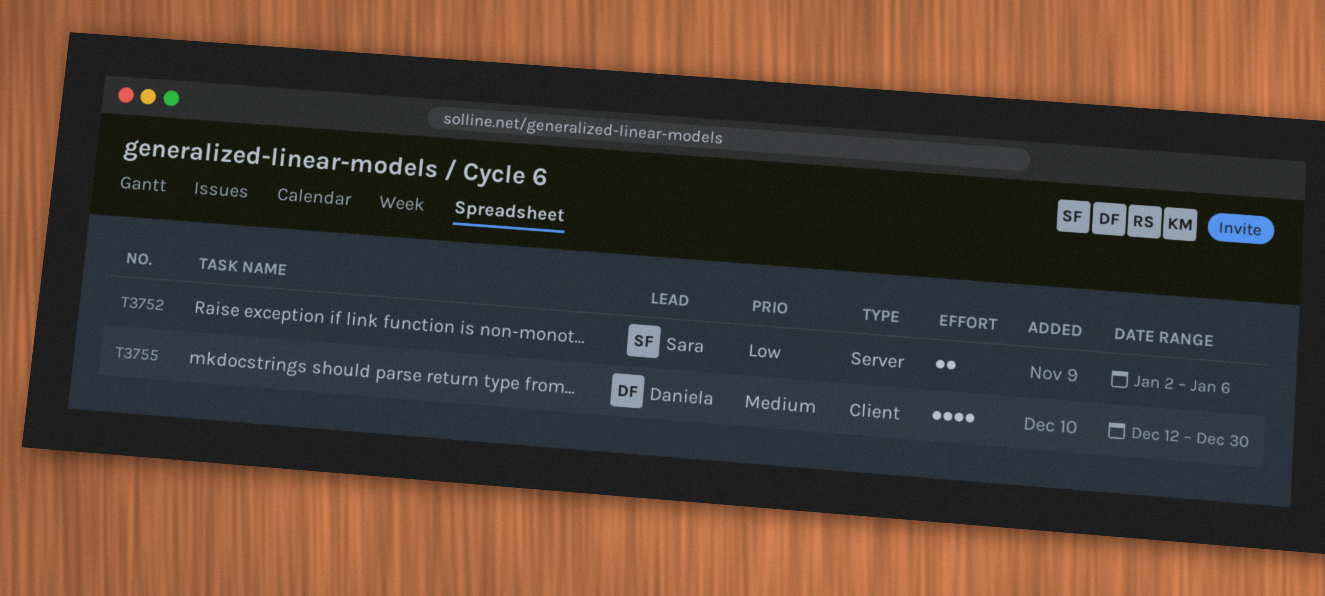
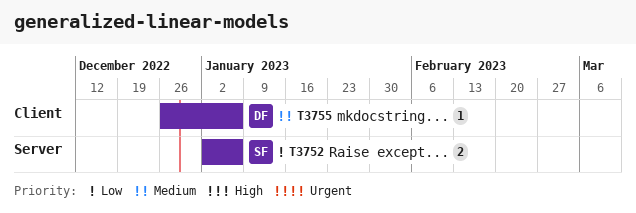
T3755, estimate: 4 -> 1
T3755, start: Dec 12 -> Dec 26
T3755, due: Dec 30 -> Jan 6

